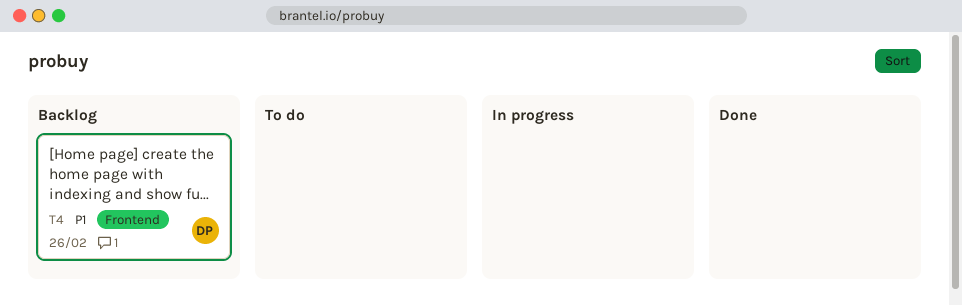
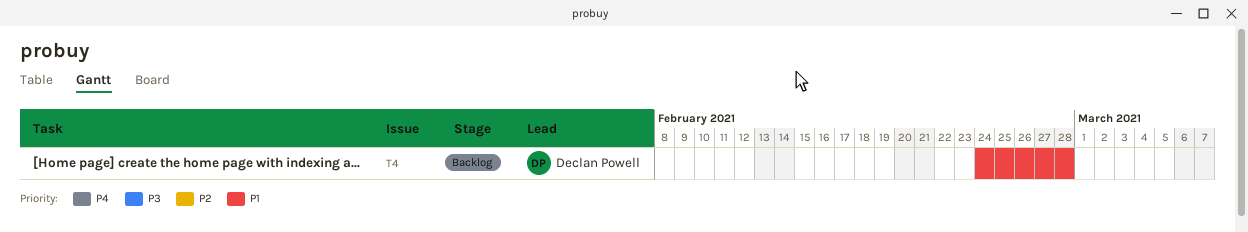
T4, due: Feb 26 -> Feb 28

